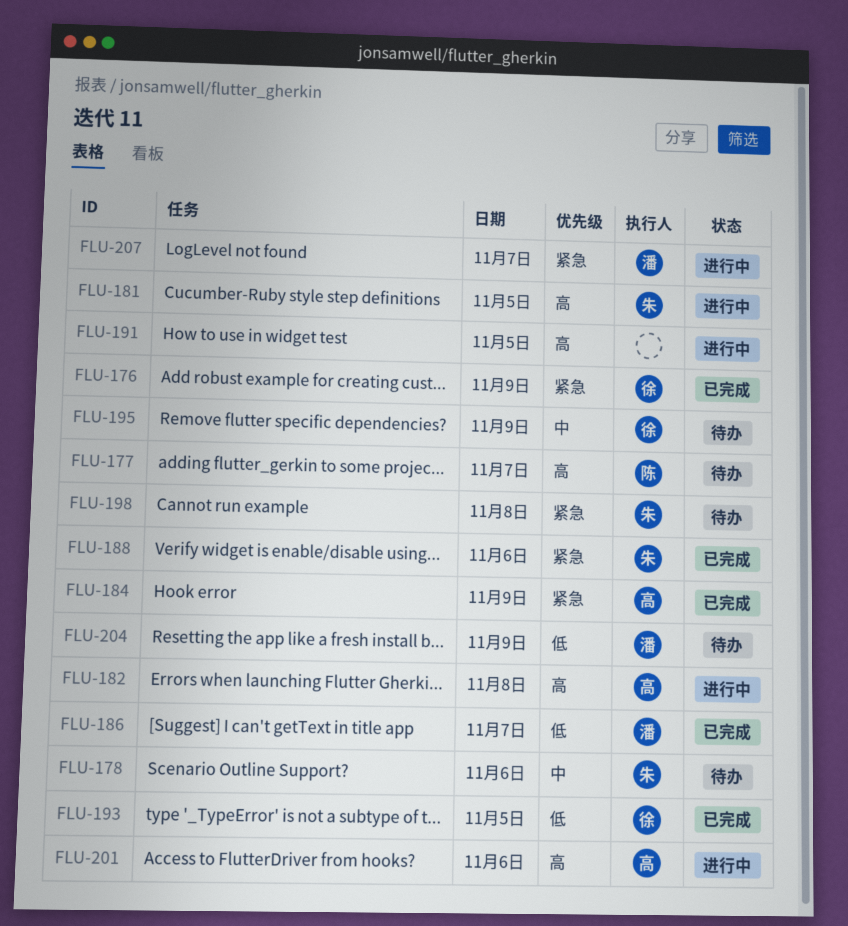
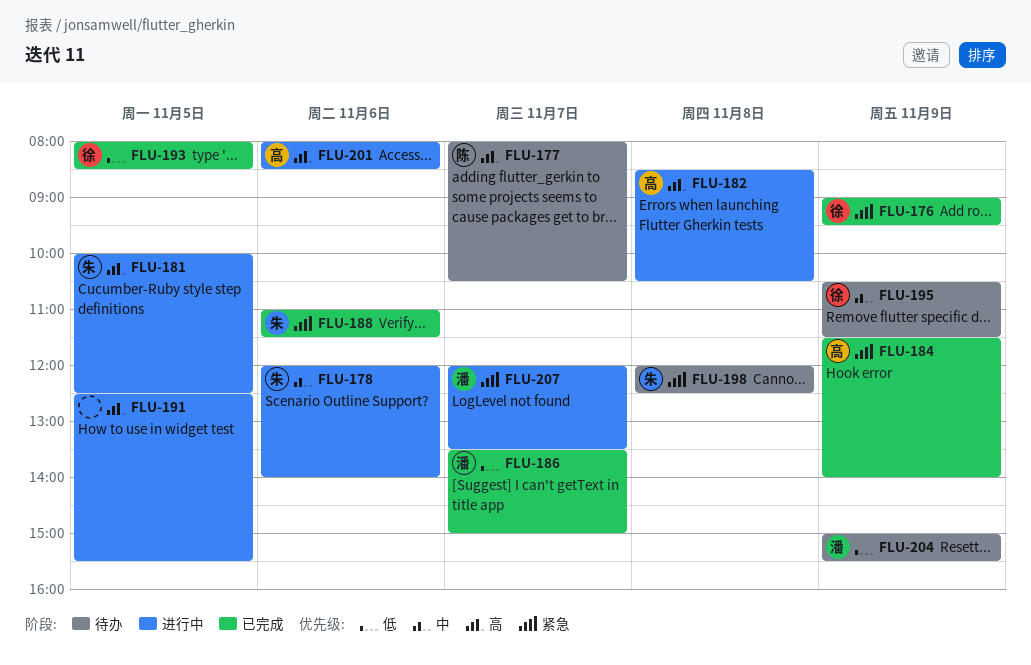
FLU-178, status: 待办 -> 进行中

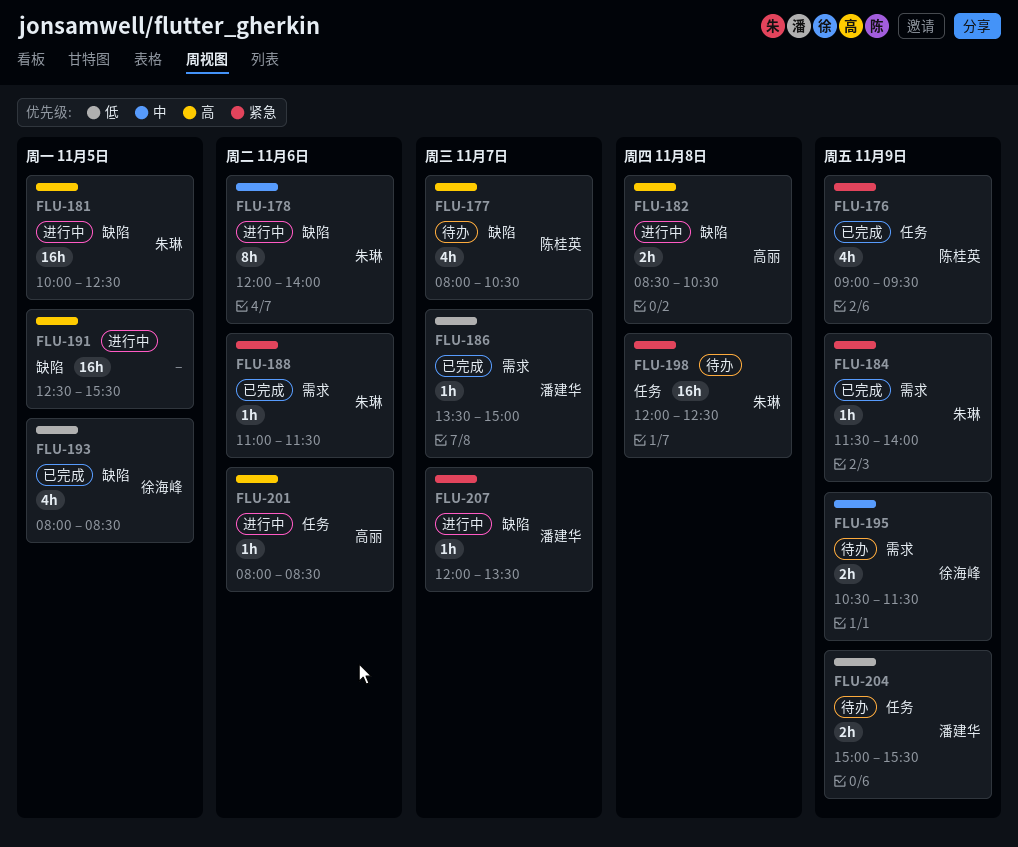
FLU-176, owner: 徐海峰 -> 陈桂英
FLU-184, owner: 高丽 -> 朱琳

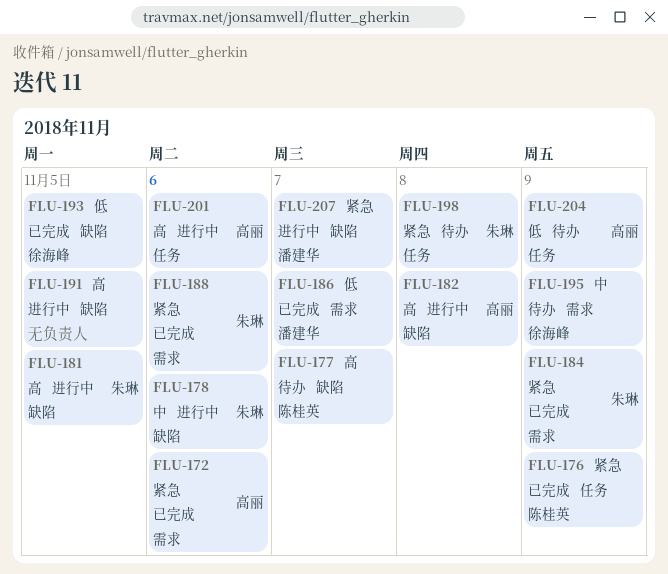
FLU-172: none -> present
FLU-204, owner: 潘建华 -> 高丽

